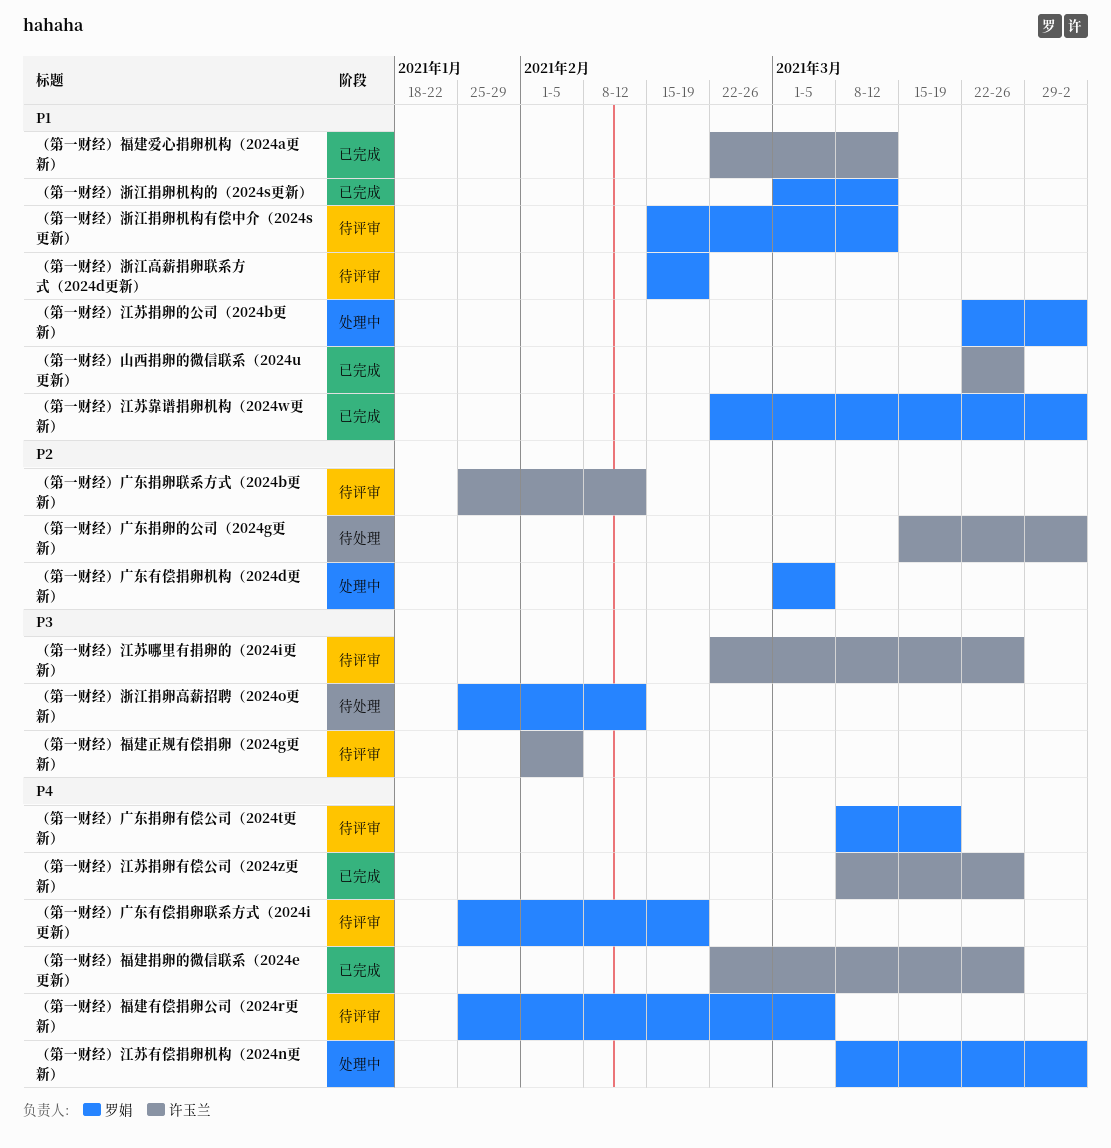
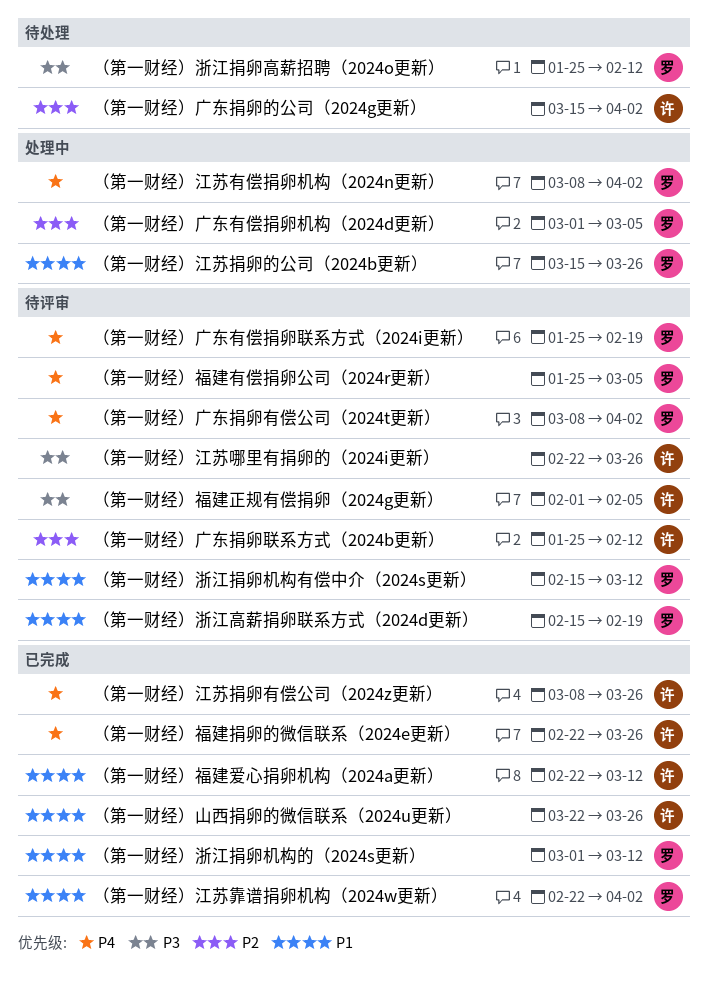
（第一财经）广东捐卵有偿公司（2024t更新）, due: Mar 19 -> Apr 2
（第一财经）江苏捐卵的公司（2024b更新）, start: Mar 22 -> Mar 15
（第一财经）江苏捐卵的公司（2024b更新）, due: Apr 2 -> Mar 26

